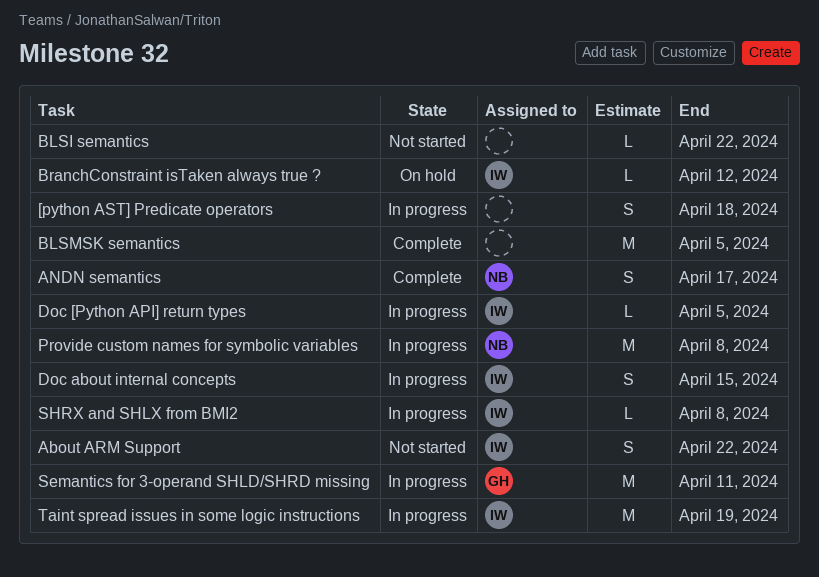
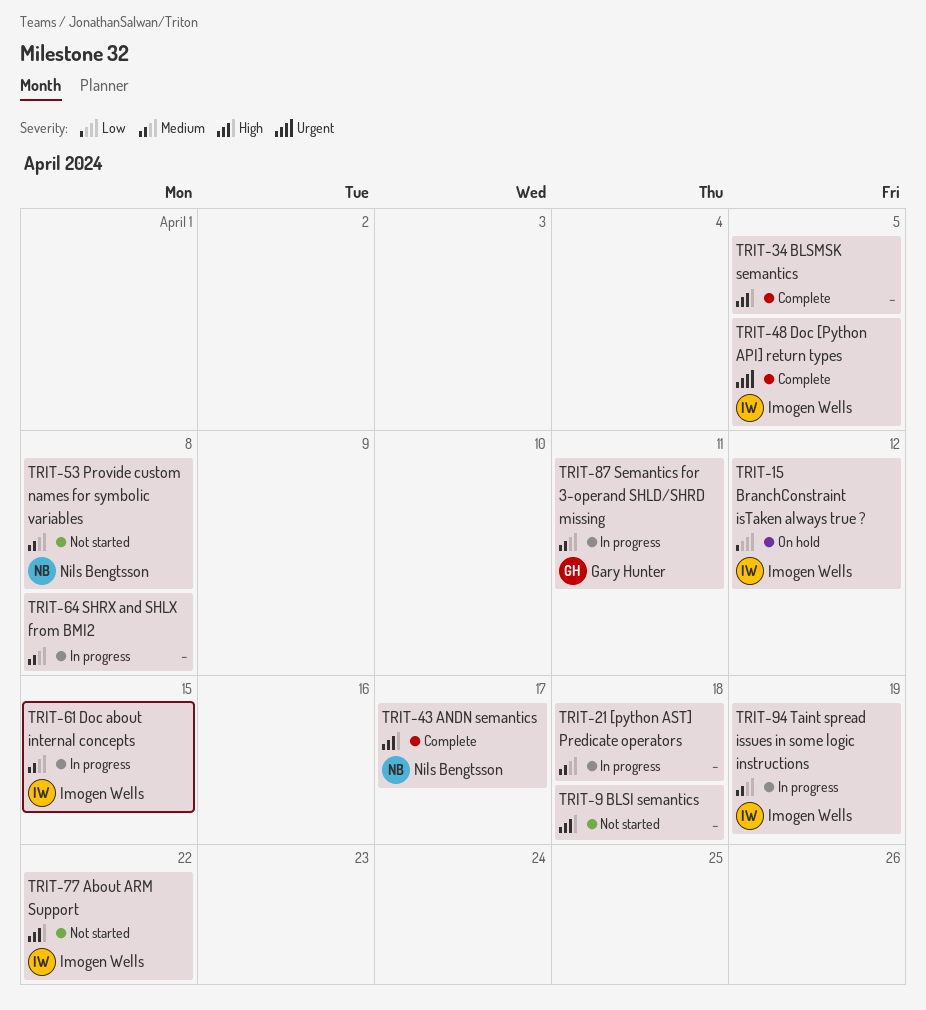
BLSI semantics, due: Apr 22 -> Apr 18
Doc [Python API] return types, status: In progress -> Complete
Provide custom names for symbolic variables, status: In progress -> Not started
SHRX and SHLX from BMI2, owner: Imogen Wells -> none

